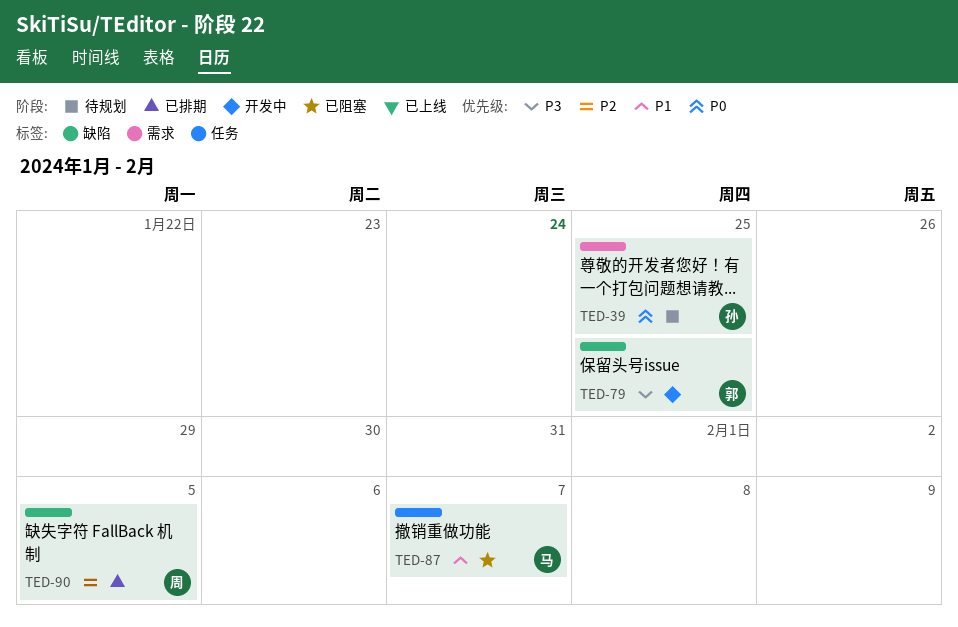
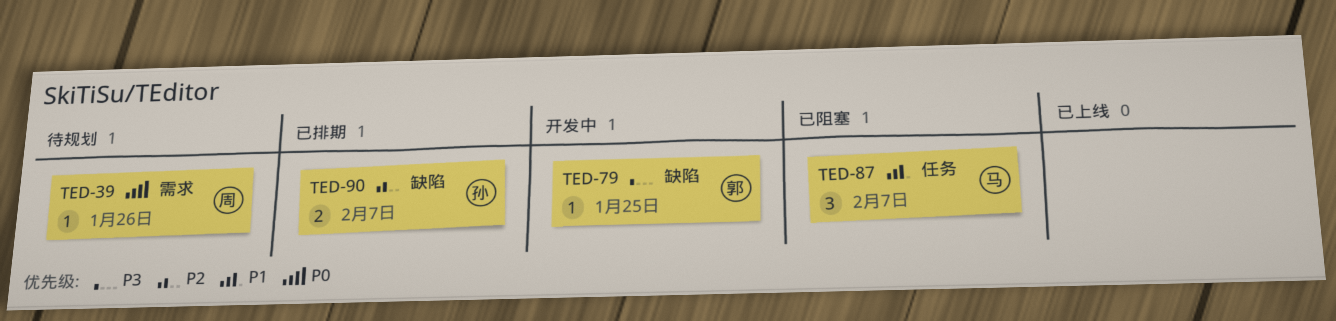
TED-39, owner: 孙 -> 周
TED-39, due: Jan 25 -> Jan 26
TED-90, owner: 周 -> 孙
TED-90, due: Feb 5 -> Feb 7

